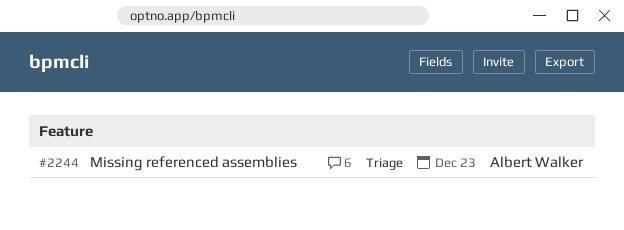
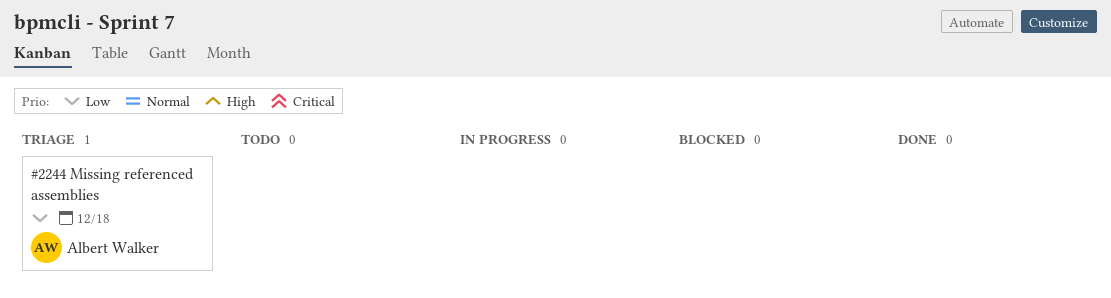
#2244, due: Dec 23 -> Dec 18

